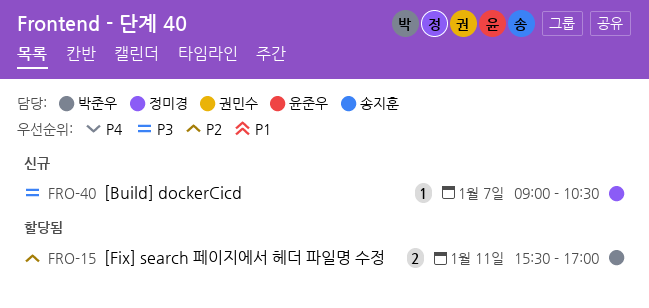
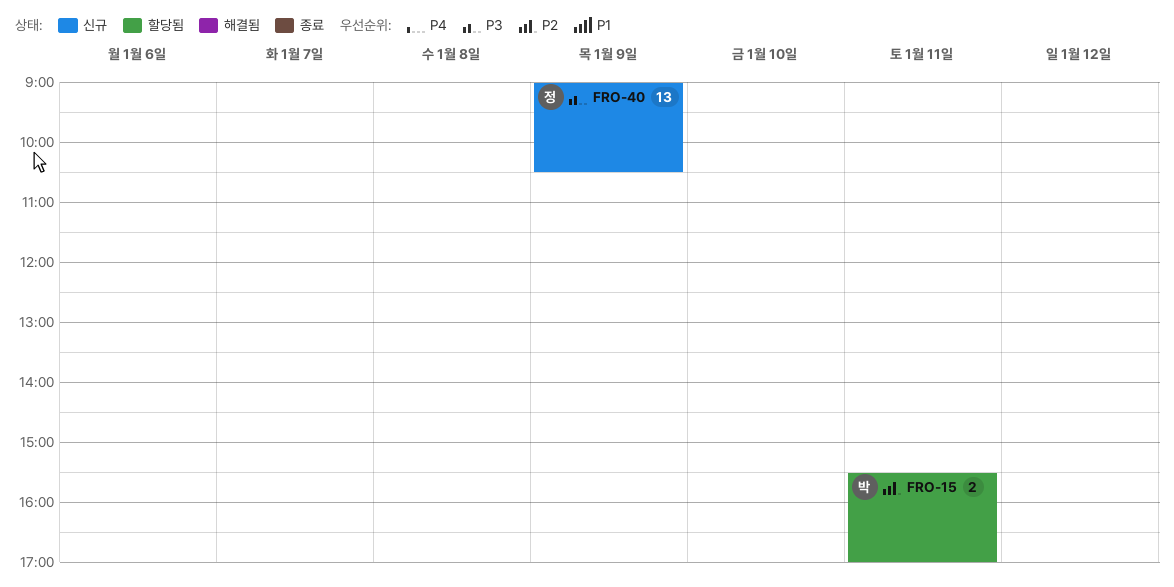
FRO-40, estimate: 1 -> 13
FRO-40, day: Jan 7 -> Jan 9

